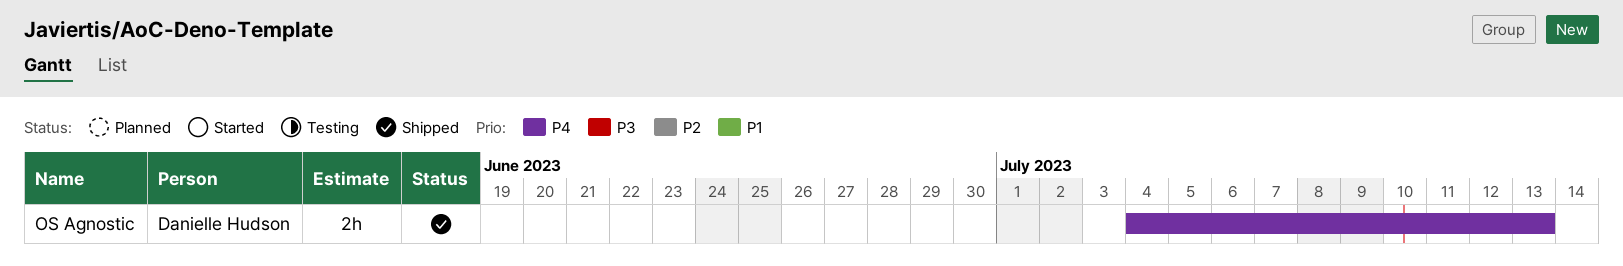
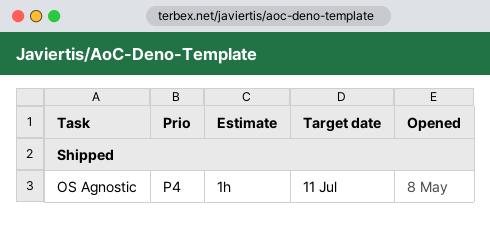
OS Agnostic, estimate: 2h -> 1h
OS Agnostic, due: Jul 13 -> Jul 11

